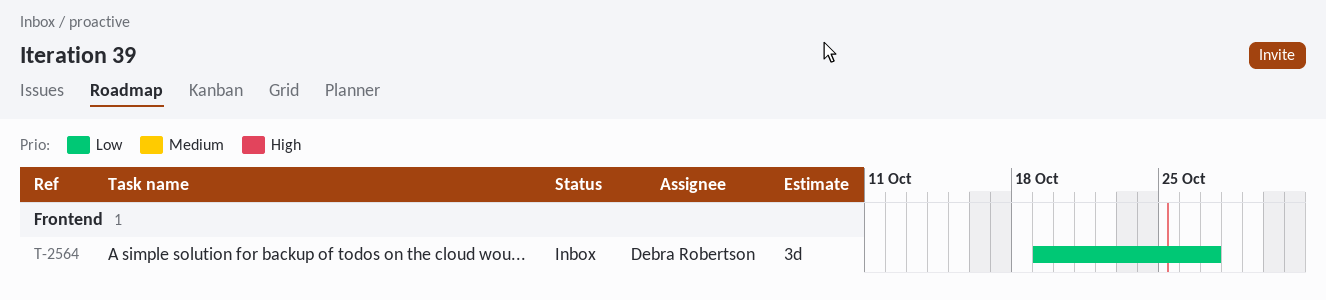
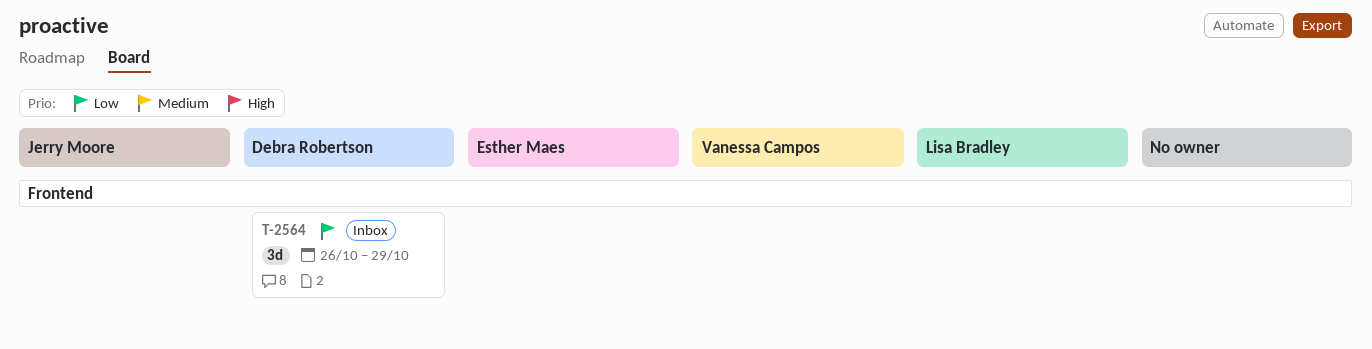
T-2564, start: Oct 19 -> Oct 26
T-2564, due: Oct 27 -> Oct 29

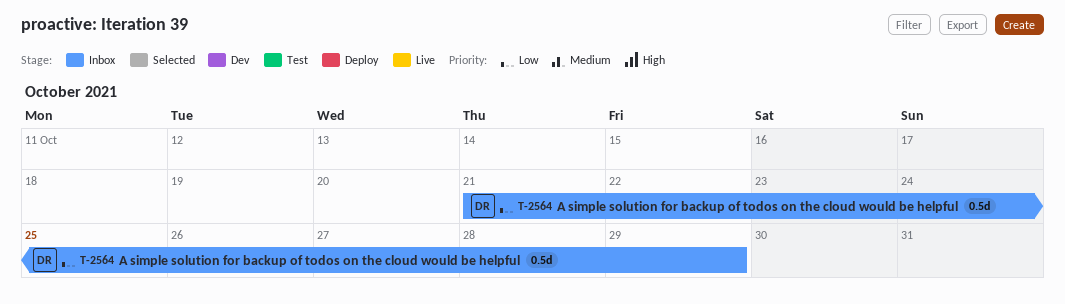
T-2564, estimate: 3d -> 0.5d
T-2564, start: Oct 26 -> Oct 21

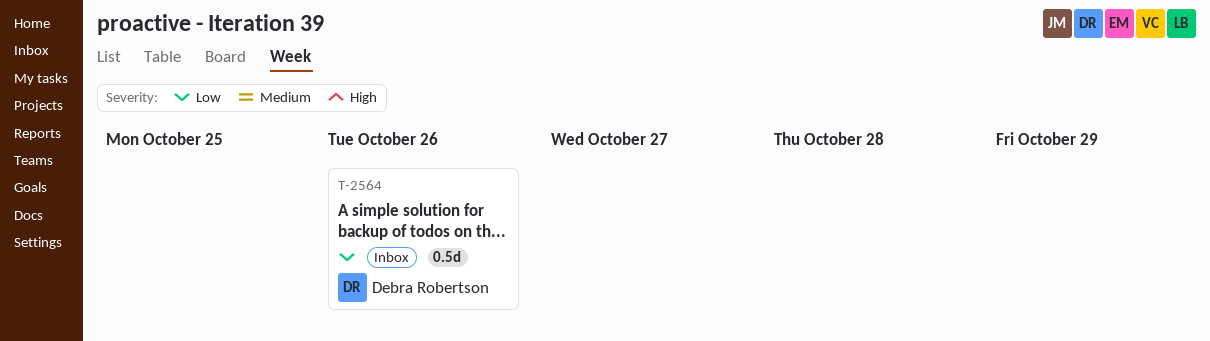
T-2564, due: Oct 29 -> Oct 26

